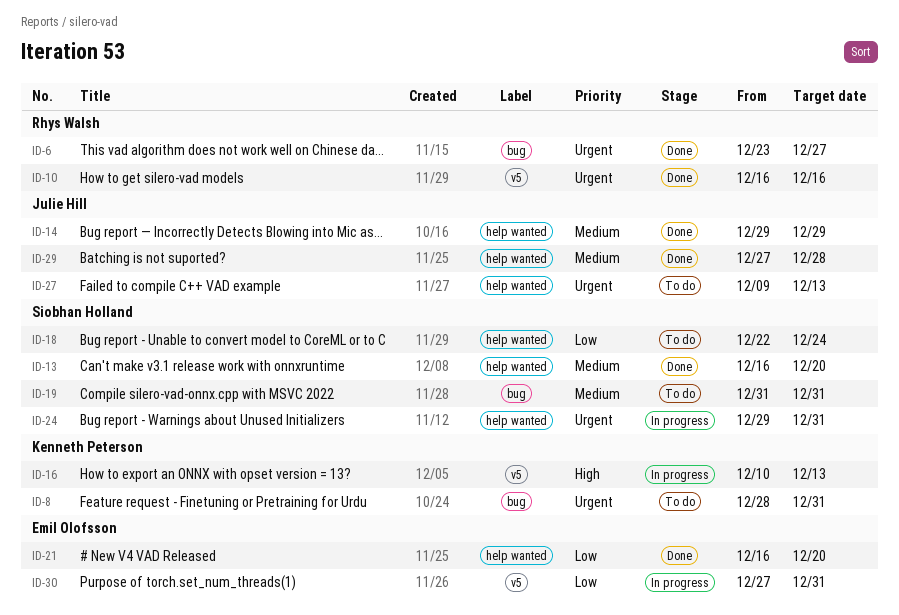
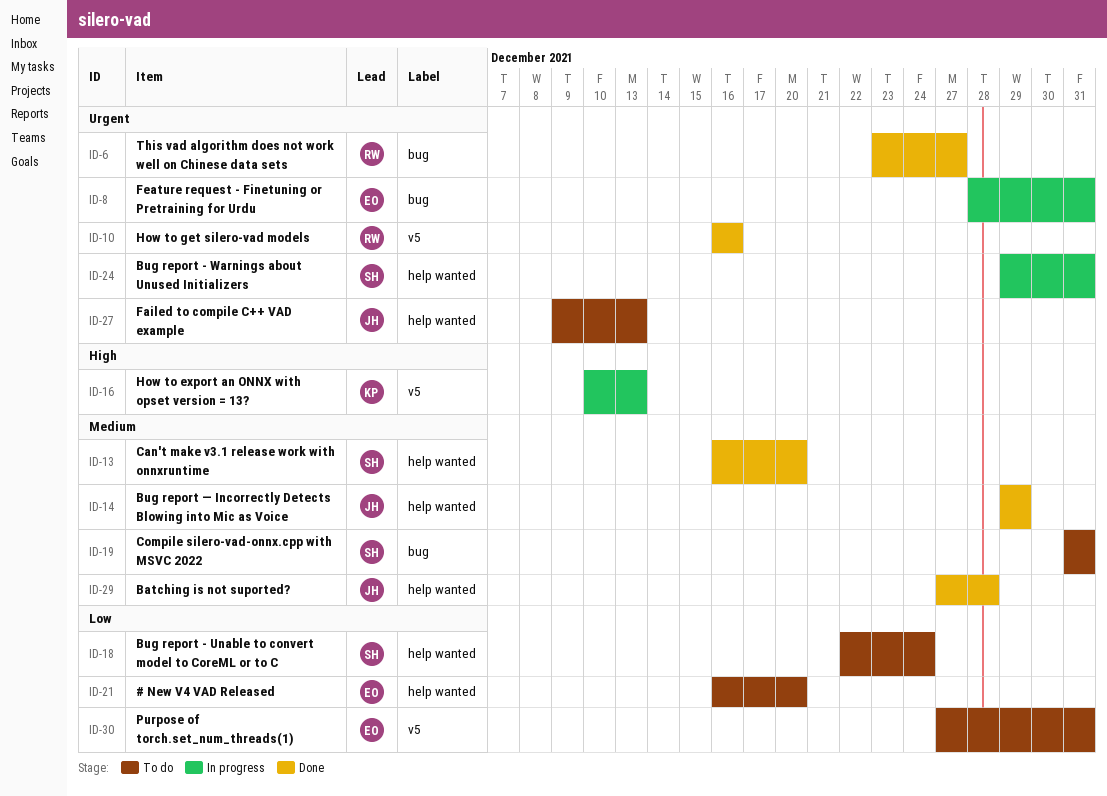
ID-8, status: To do -> In progress
ID-8, owner: Kenneth Peterson -> Emil Olofsson
ID-21, status: Done -> To do
ID-30, status: In progress -> To do

